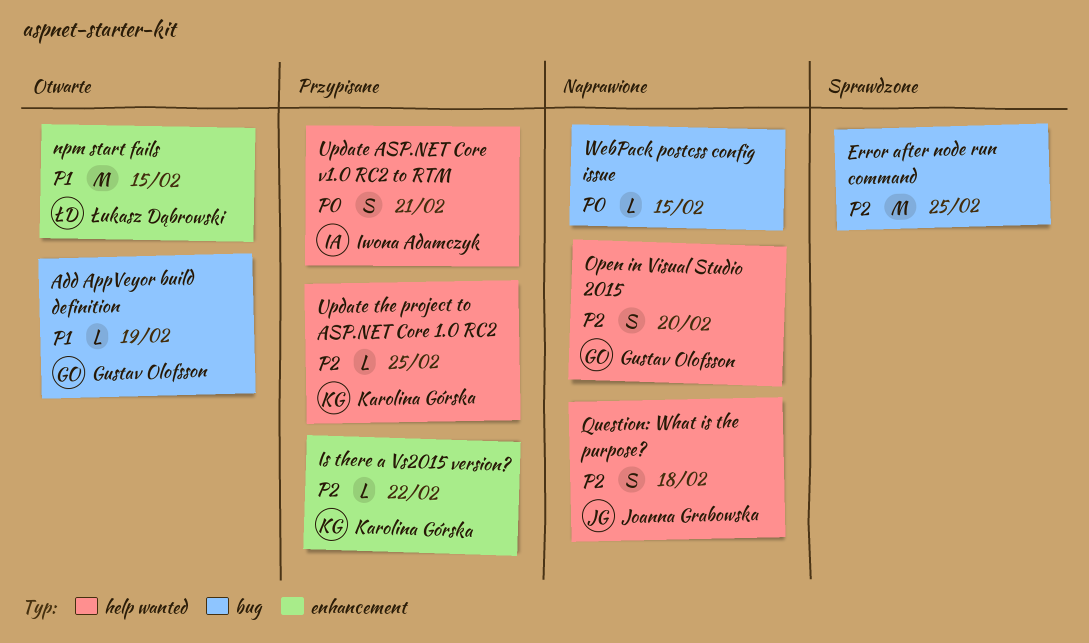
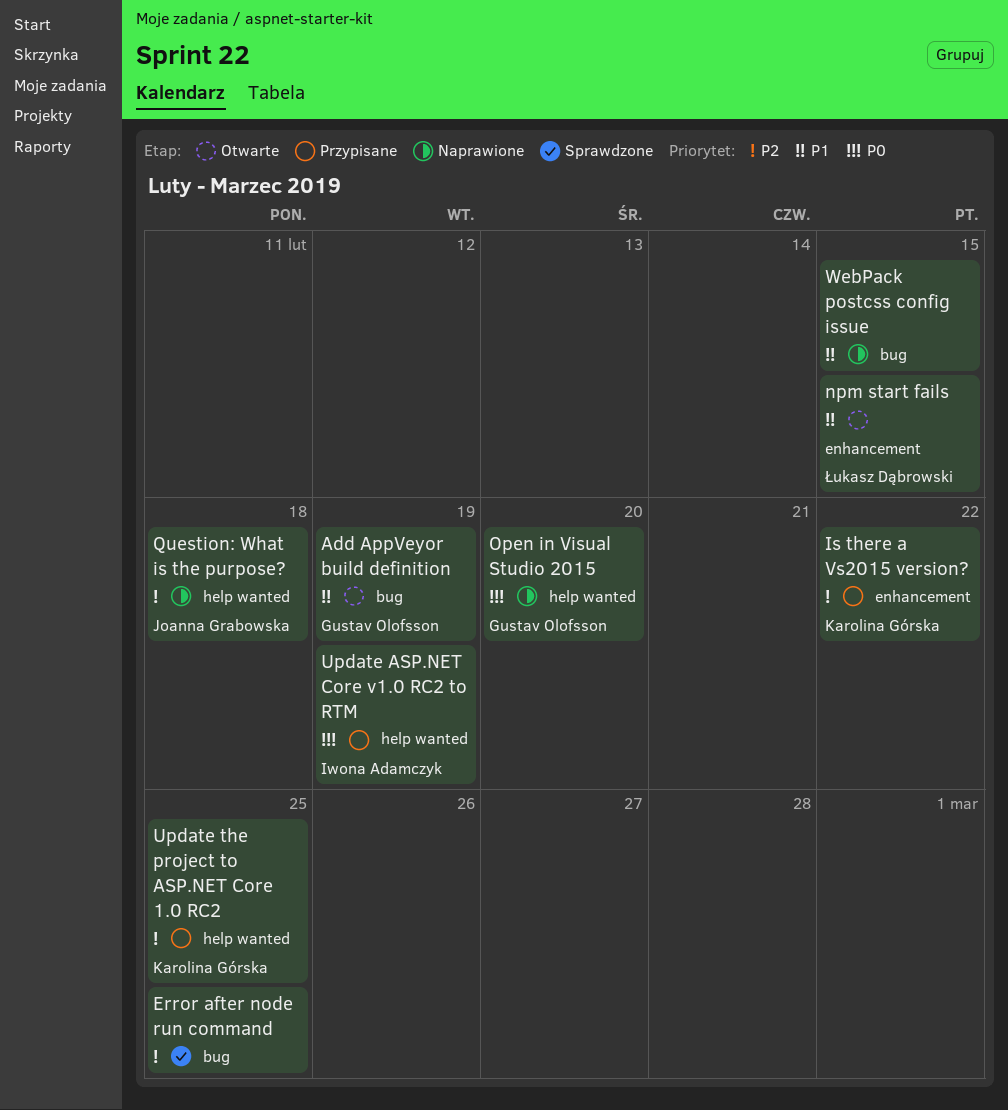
Open in Visual Studio 2015, priority: P2 -> P0
Update ASP.NET Core v1.0 RC2 to RTM, due: Feb 21 -> Feb 19
WebPack postcss config issue, priority: P0 -> P1

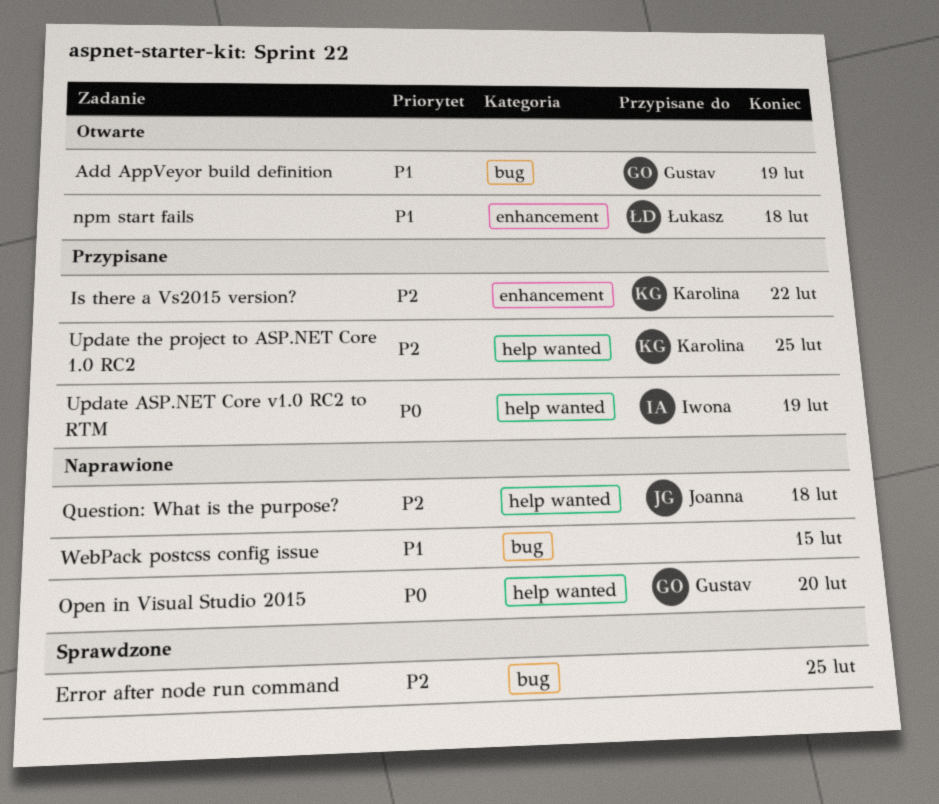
npm start fails, due: Feb 15 -> Feb 18

